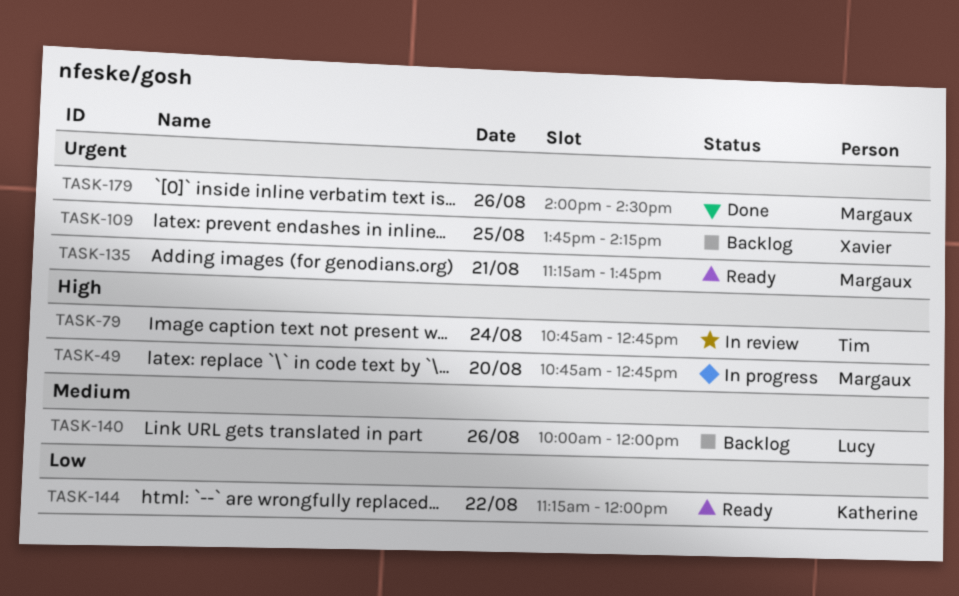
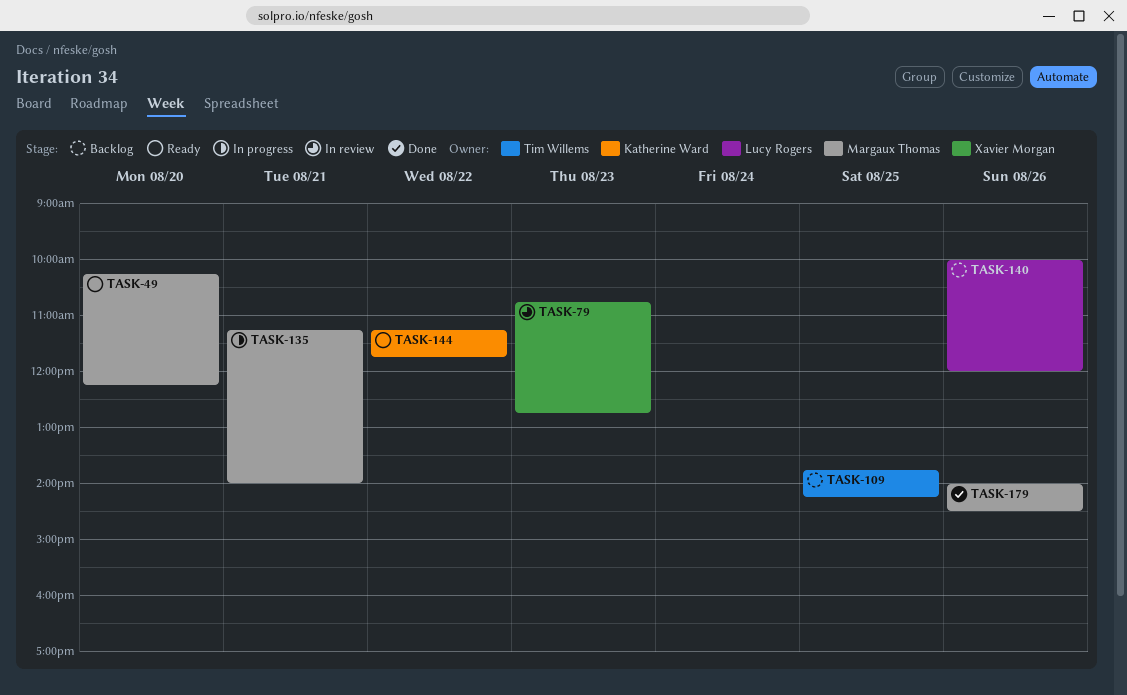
TASK-49, status: In progress -> Ready
TASK-49, begins: 10:45 -> 10:15
TASK-49, ends: 12:45 -> 12:15
TASK-79, owner: Tim Willems -> Xavier Morgan
TASK-79, day: Aug 24 -> Aug 23
TASK-109, owner: Xavier Morgan -> Tim Willems
TASK-135, status: Ready -> In progress
TASK-135, ends: 13:45 -> 14:00
TASK-144, ends: 12:00 -> 11:45

